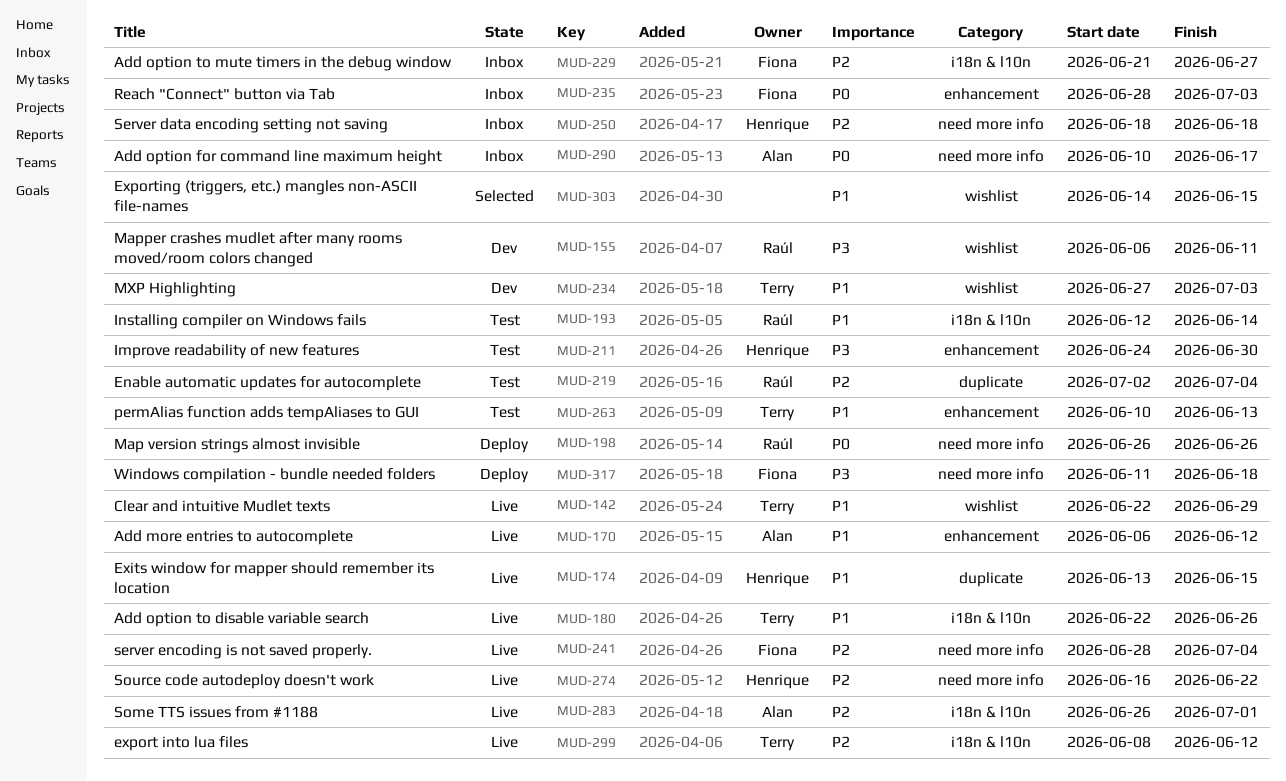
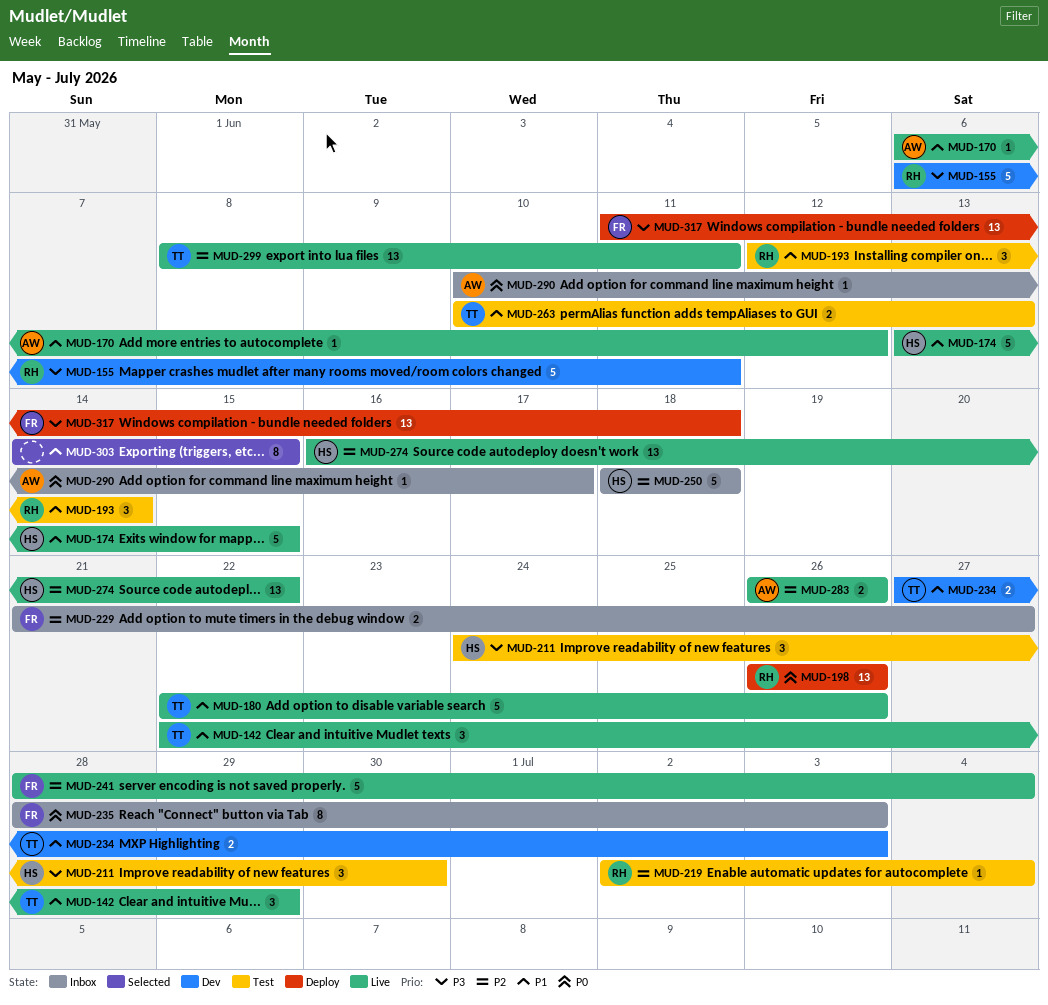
MUD-283, due: Jul 1 -> Jun 26
MUD-299, due: Jun 12 -> Jun 11

